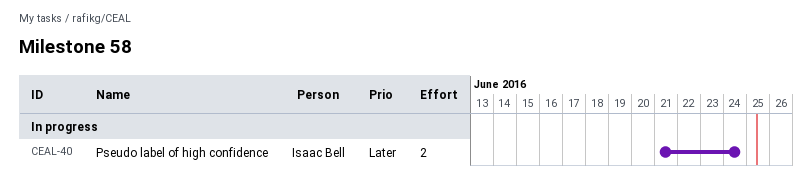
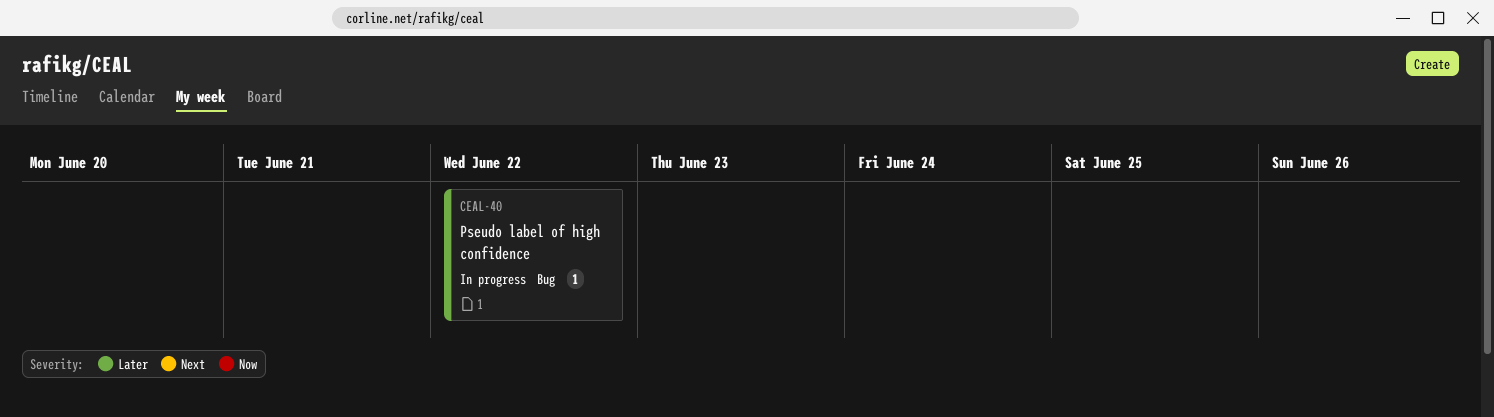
CEAL-40, estimate: 2 -> 1
CEAL-40, due: Jun 24 -> Jun 22

